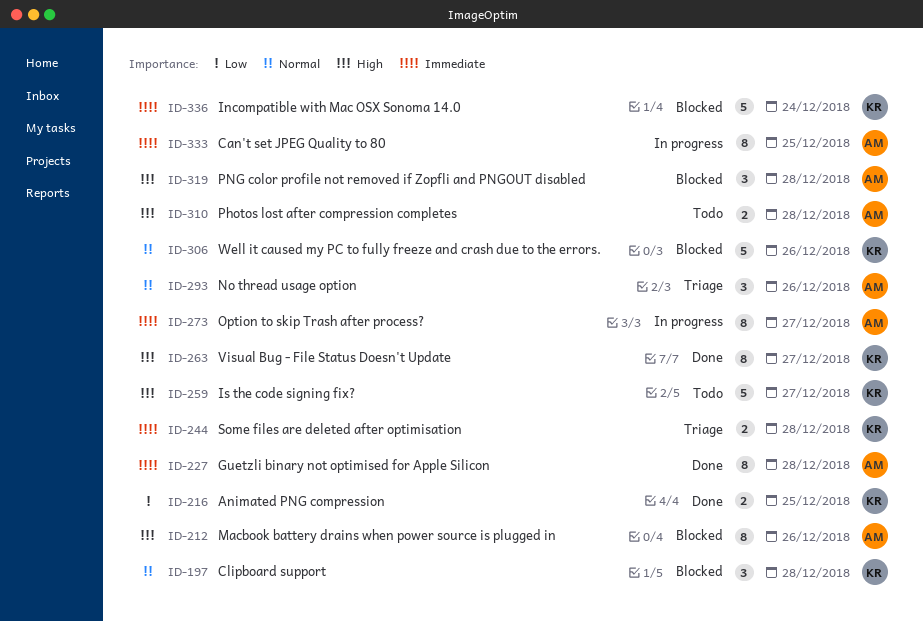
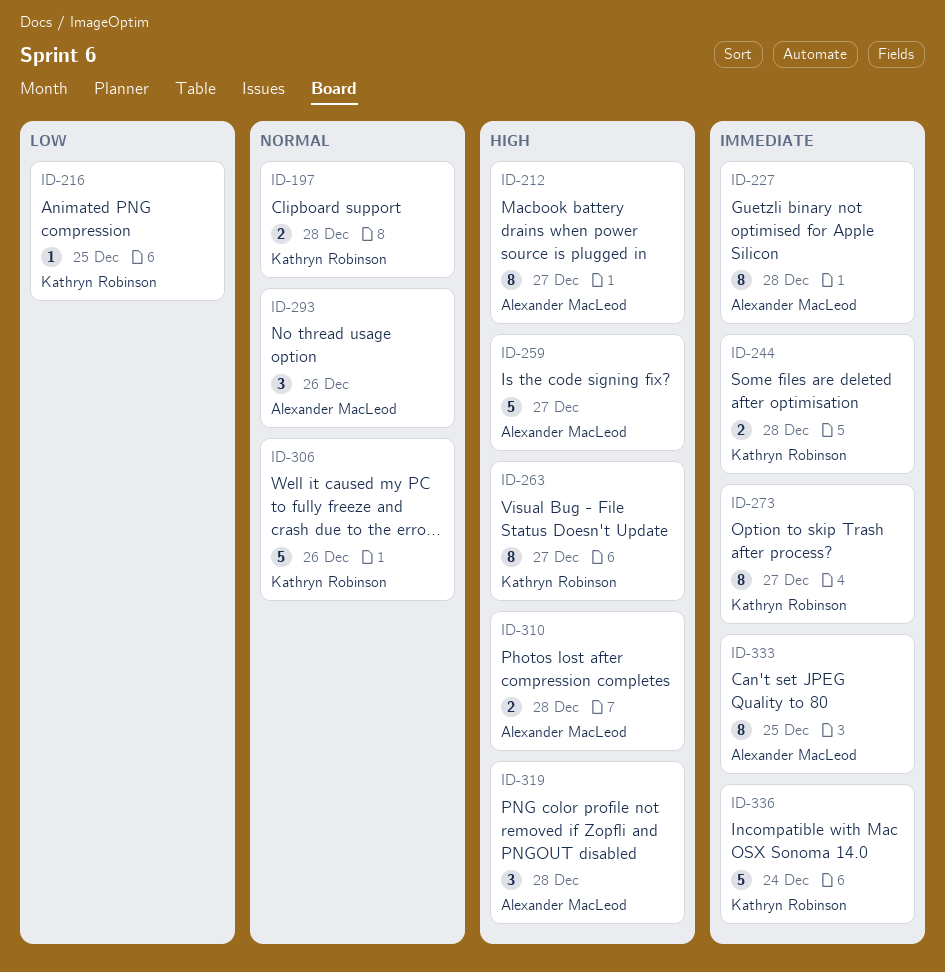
ID-197, estimate: 3 -> 2
ID-212, due: Dec 26 -> Dec 27
ID-216, estimate: 2 -> 1
ID-259, owner: Kathryn Robinson -> Alexander MacLeod
ID-273, owner: Alexander MacLeod -> Kathryn Robinson

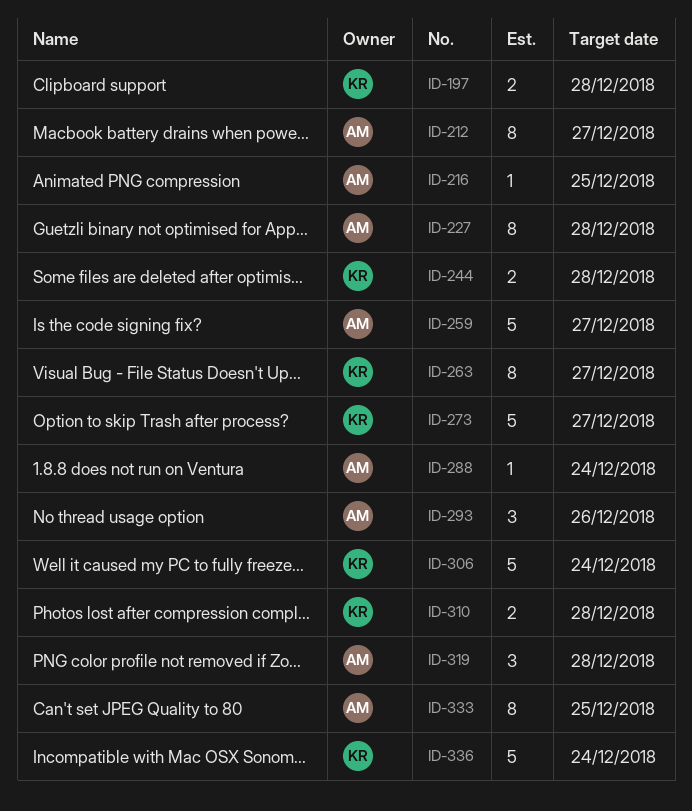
ID-216, owner: Kathryn Robinson -> Alexander MacLeod
ID-273, estimate: 8 -> 5
ID-288: none -> present
ID-306, due: Dec 26 -> Dec 24
ID-310, owner: Alexander MacLeod -> Kathryn Robinson

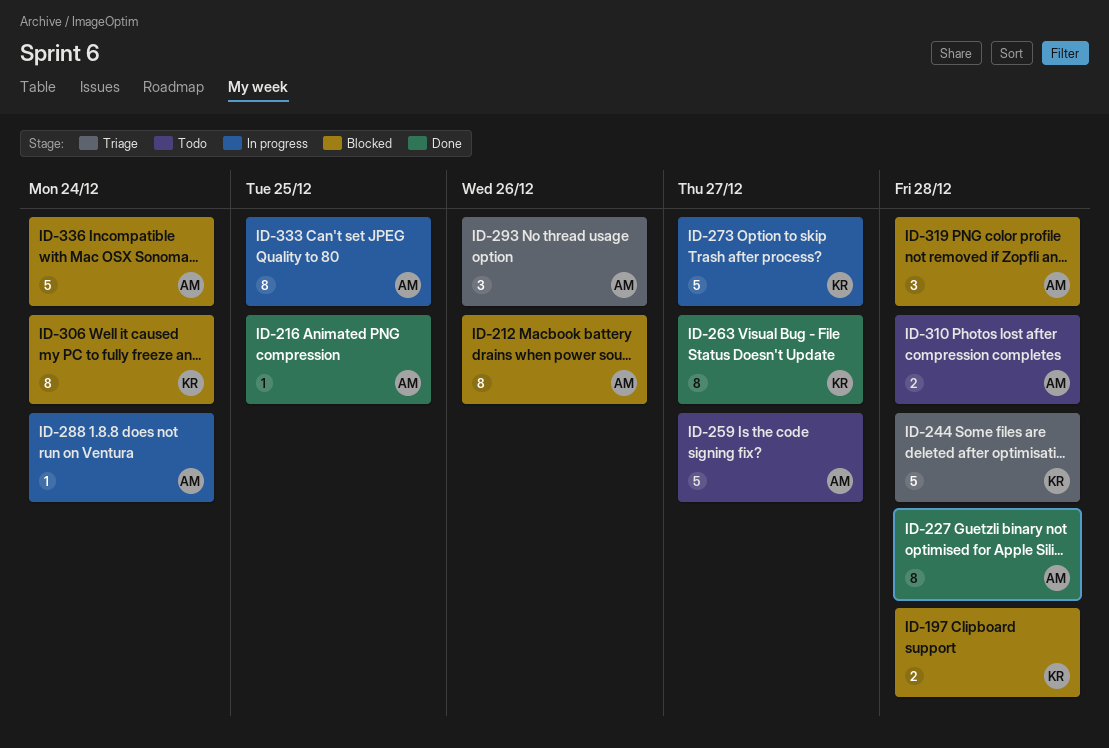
ID-212, due: Dec 27 -> Dec 26
ID-244, estimate: 2 -> 5
ID-306, estimate: 5 -> 8
ID-310, owner: KR -> AM
ID-336, owner: KR -> AM

